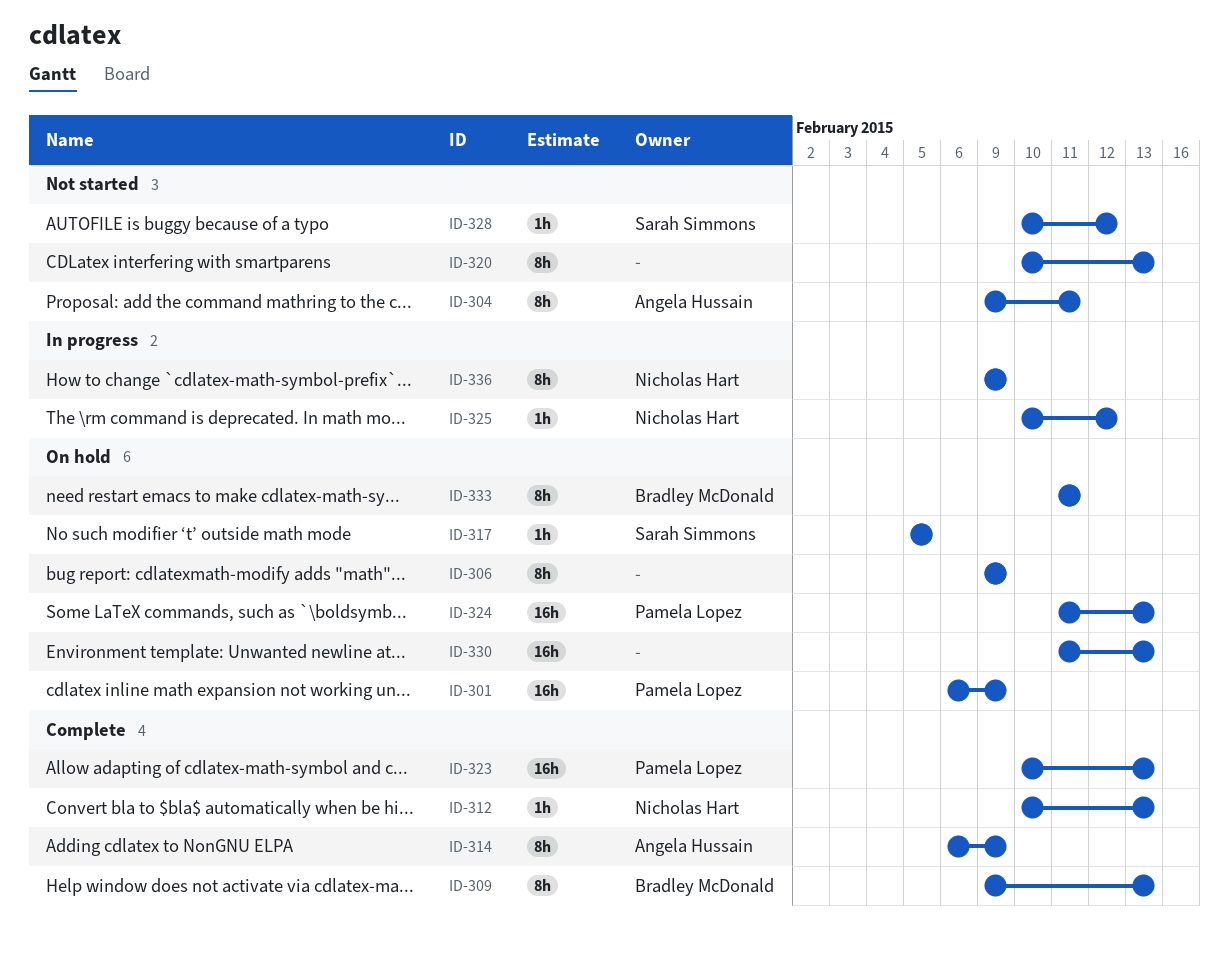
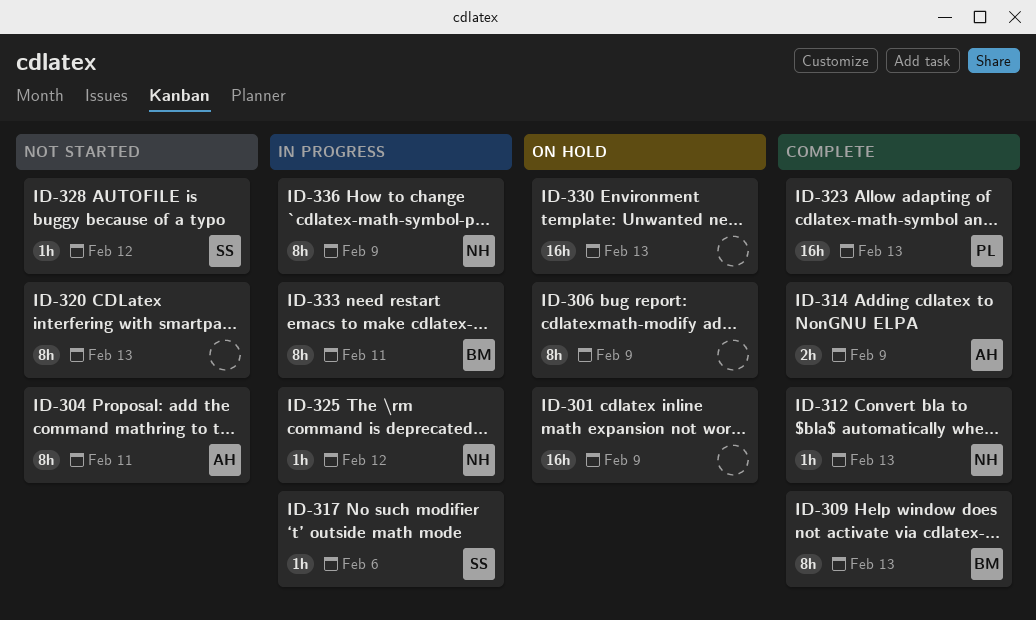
ID-301, owner: Pamela Lopez -> none
ID-314, estimate: 8h -> 2h
ID-317, status: On hold -> In progress
ID-317, due: Feb 5 -> Feb 6
ID-324: present -> none
ID-333, status: On hold -> In progress

